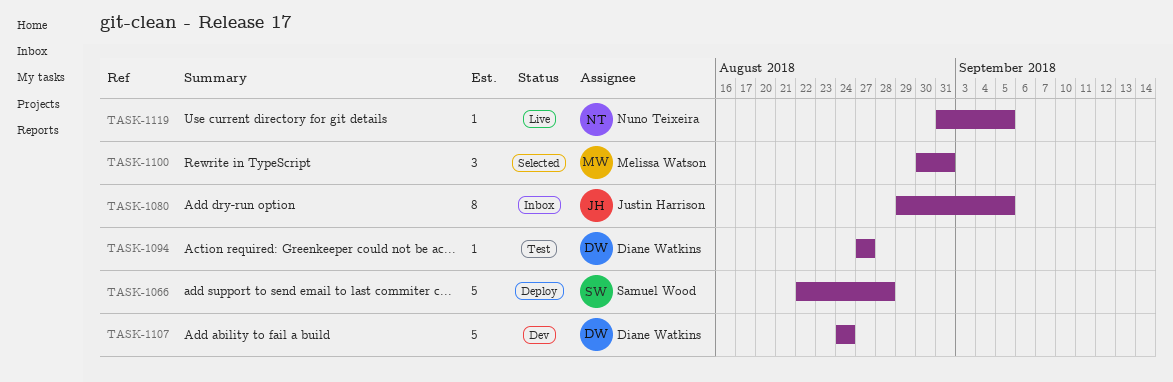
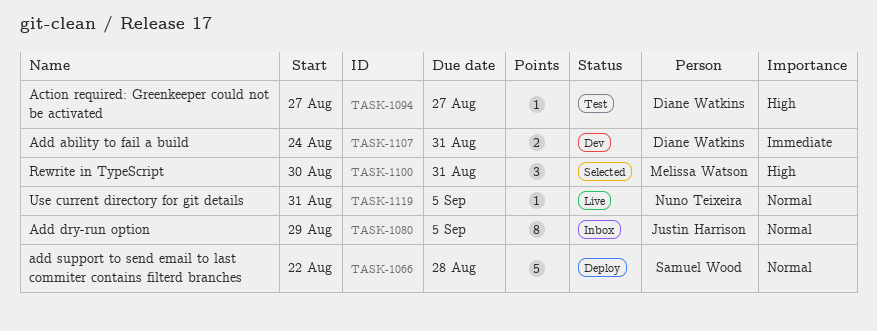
TASK-1107, estimate: 5 -> 2
TASK-1107, due: Aug 24 -> Aug 31

